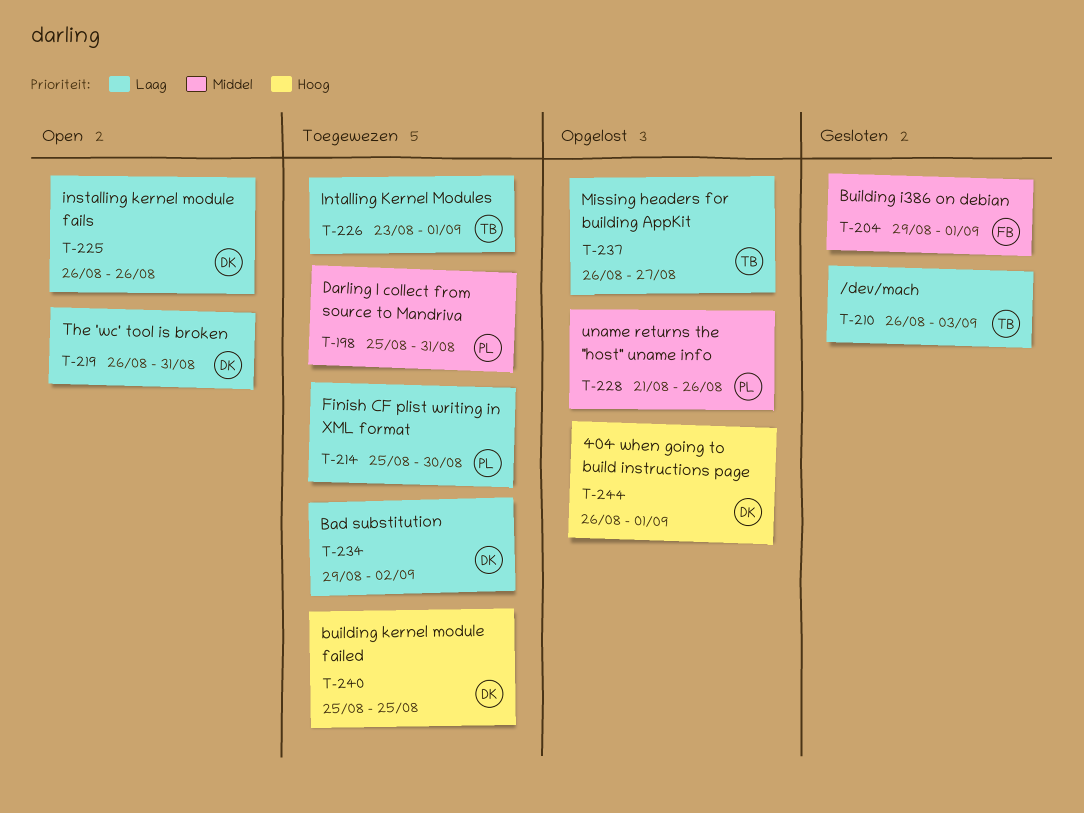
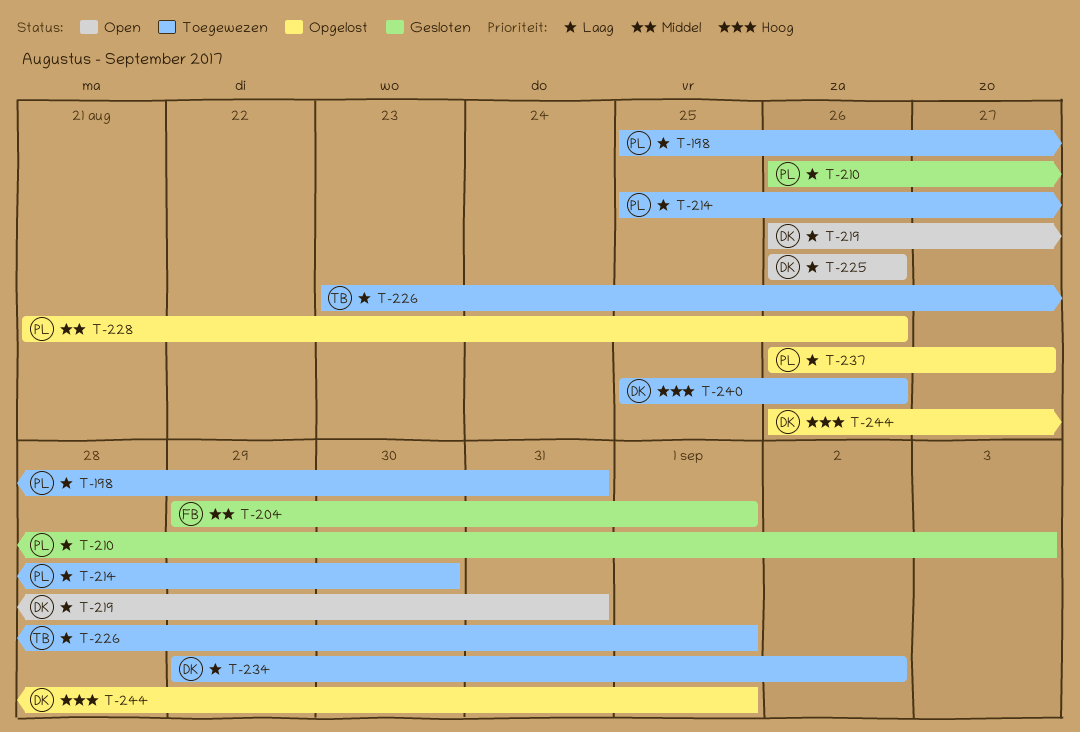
T-198, priority: Middel -> Laag
T-210, owner: TB -> PL
T-237, owner: TB -> PL
T-240, due: Aug 25 -> Aug 26

